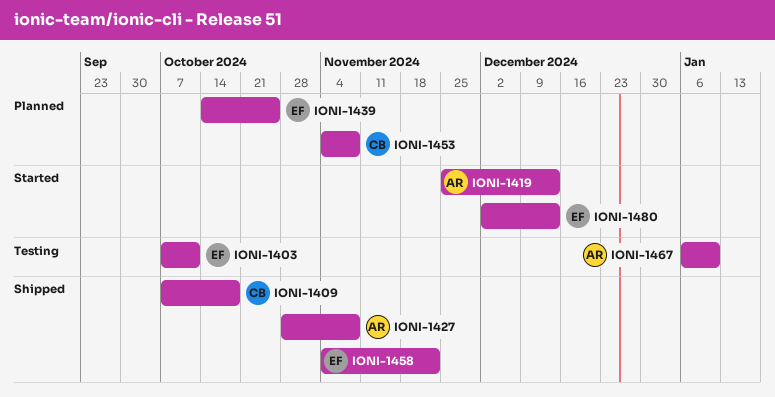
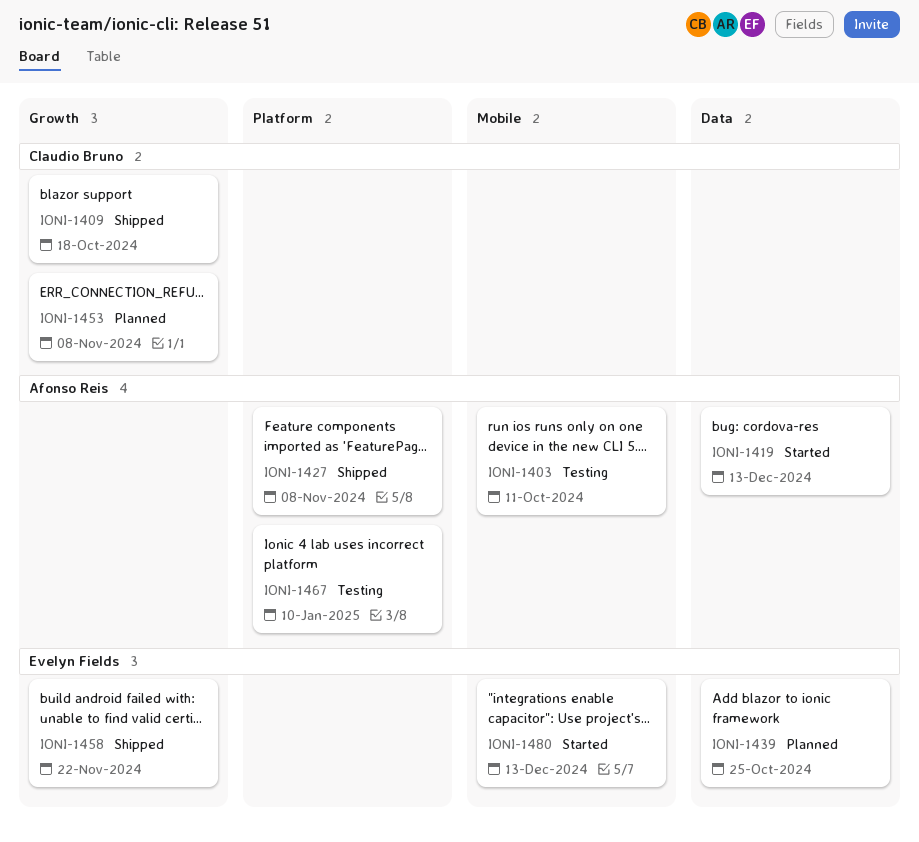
IONI-1403, owner: Evelyn Fields -> Afonso Reis

